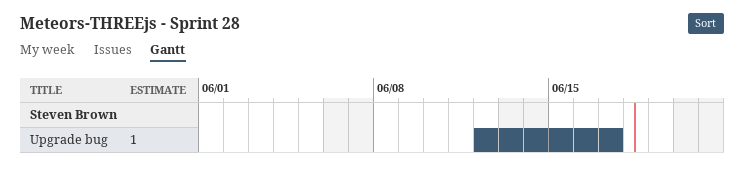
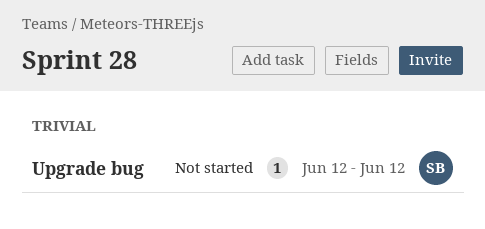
Upgrade bug, due: Jun 17 -> Jun 12

